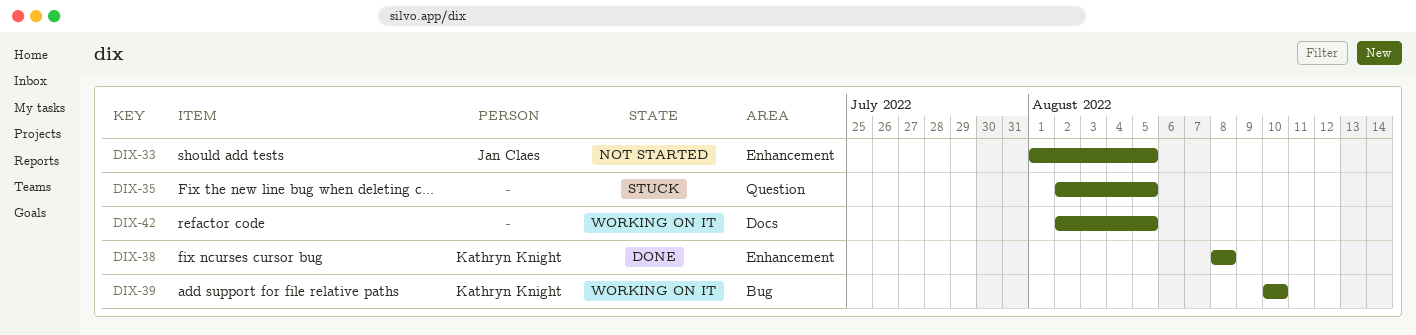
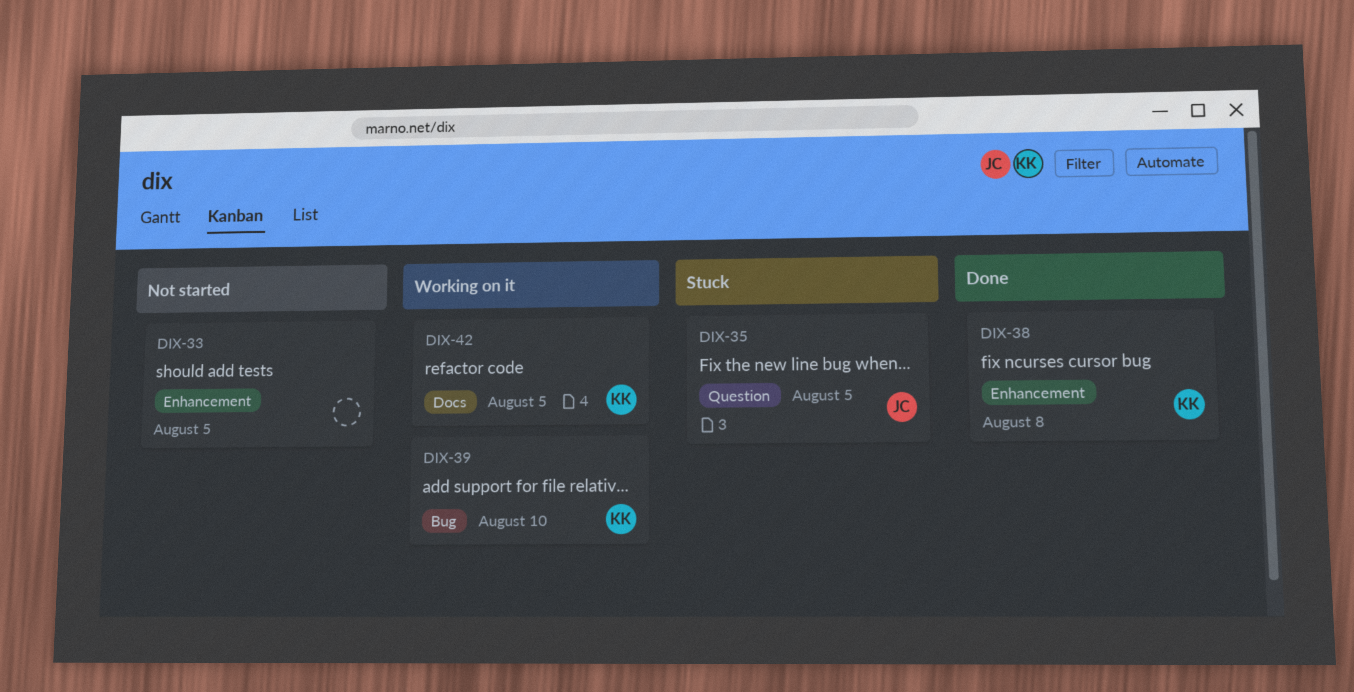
DIX-33, owner: Jan Claes -> none
DIX-35, owner: none -> Jan Claes
DIX-42, owner: none -> Kathryn Knight

